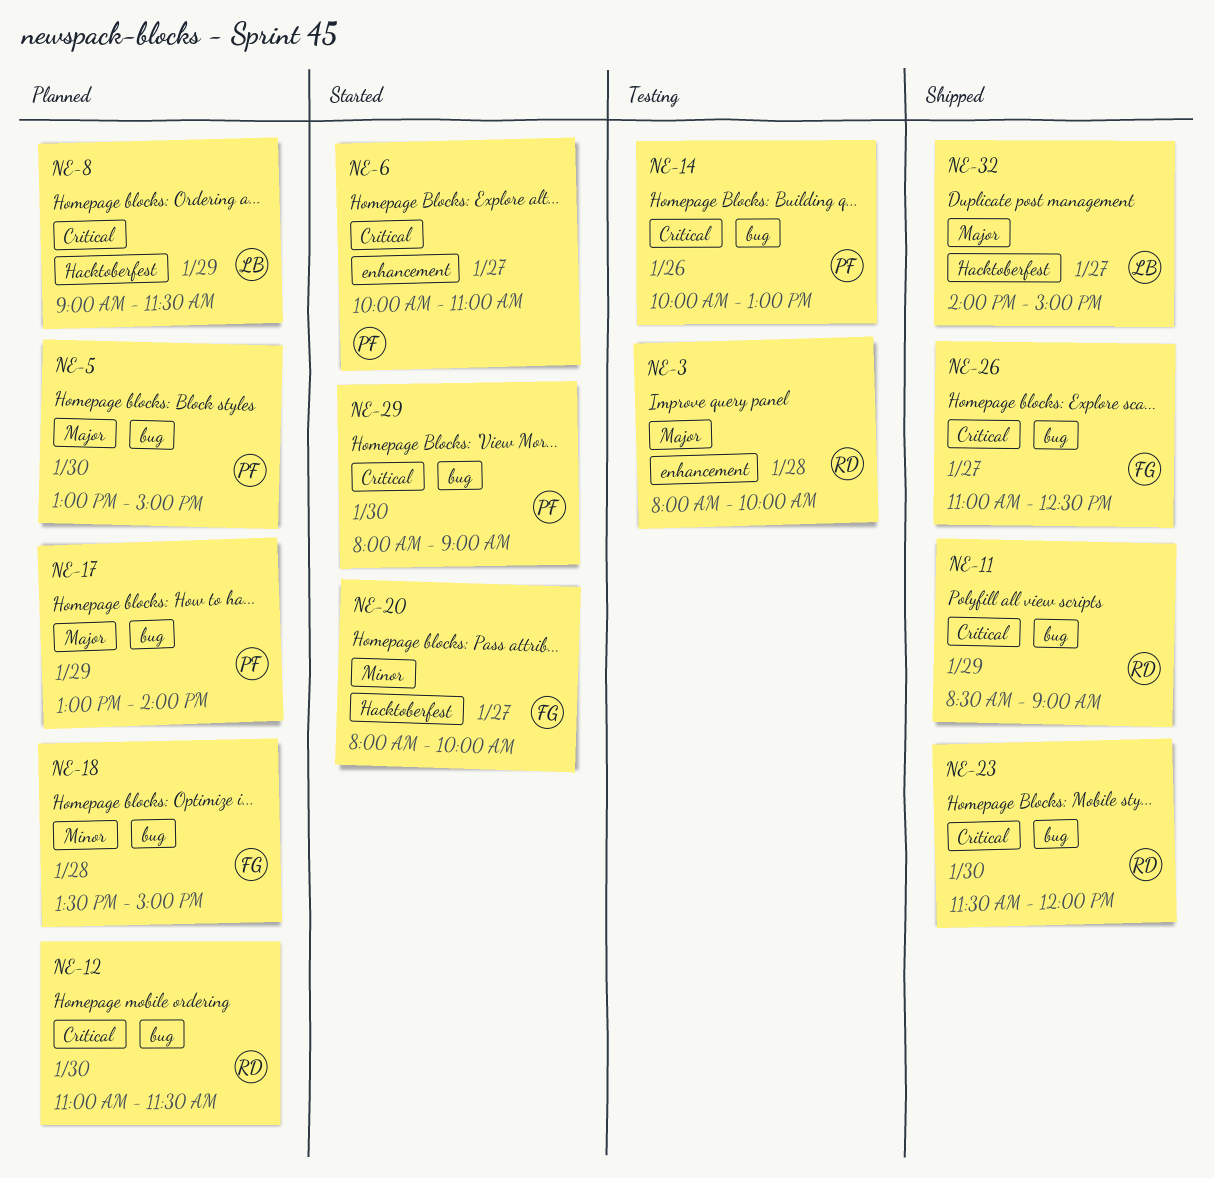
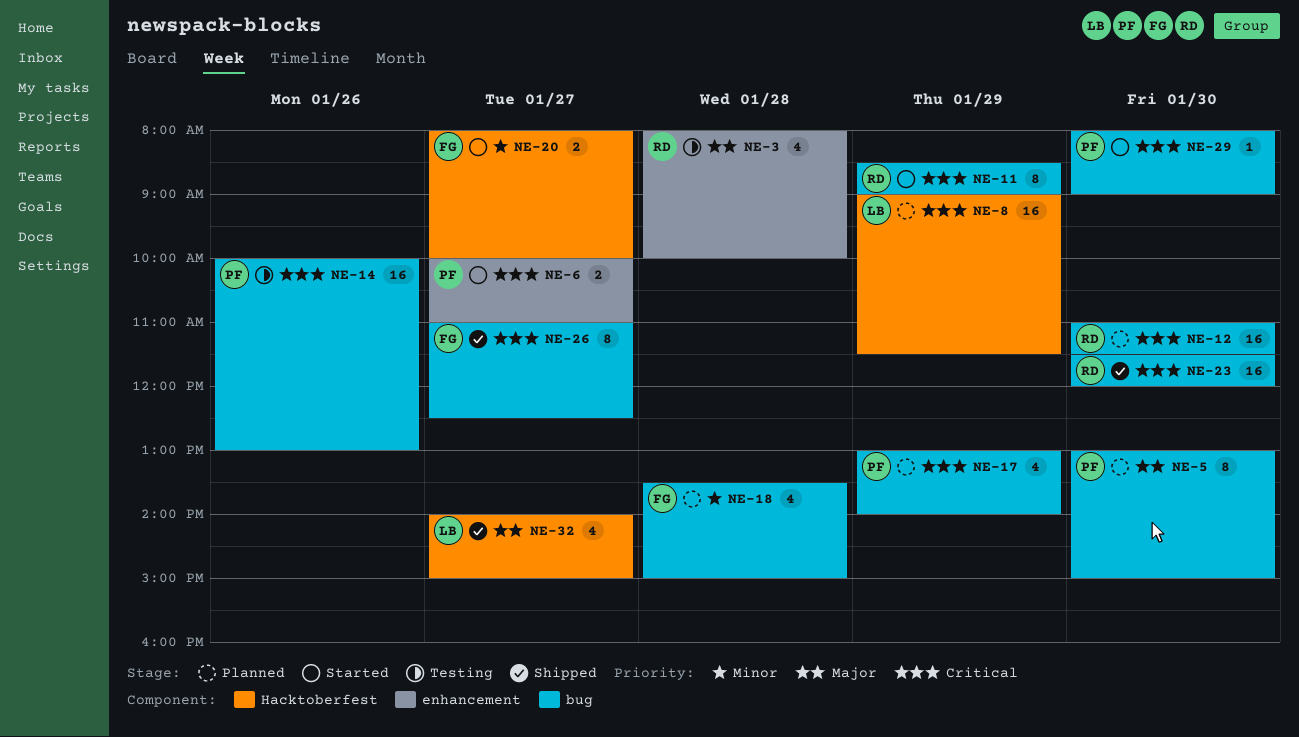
NE-11, status: Shipped -> Started
NE-17, priority: Major -> Critical

